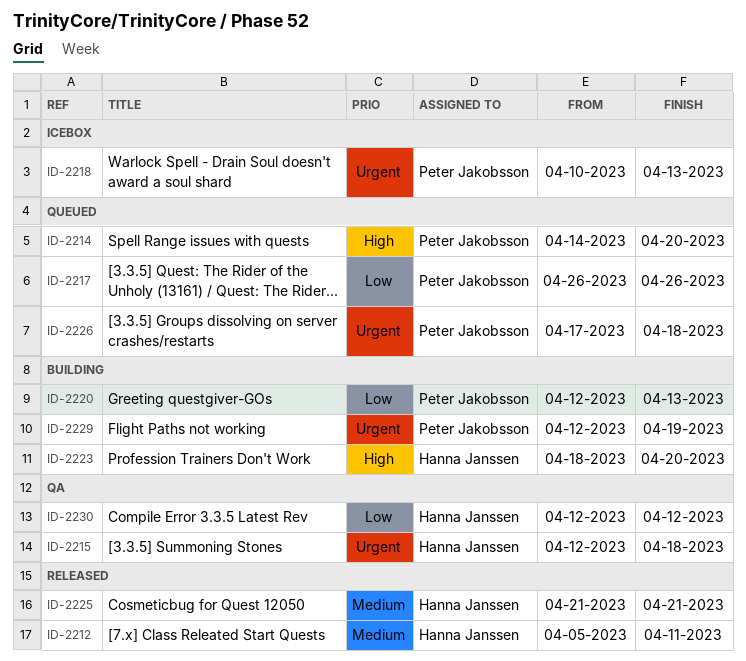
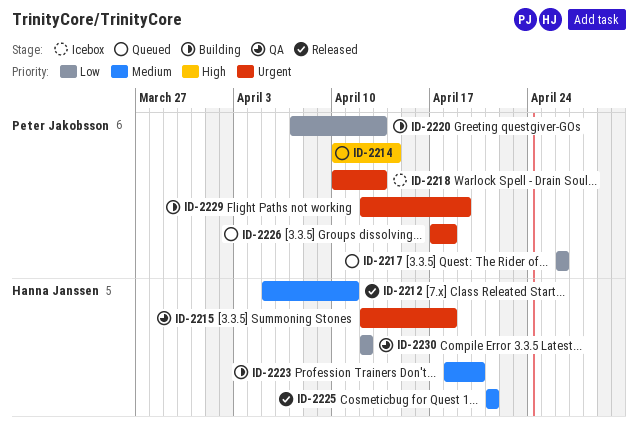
ID-2214, start: Apr 14 -> Apr 10
ID-2214, due: Apr 20 -> Apr 14
ID-2220, start: Apr 12 -> Apr 7
ID-2223, priority: High -> Medium

